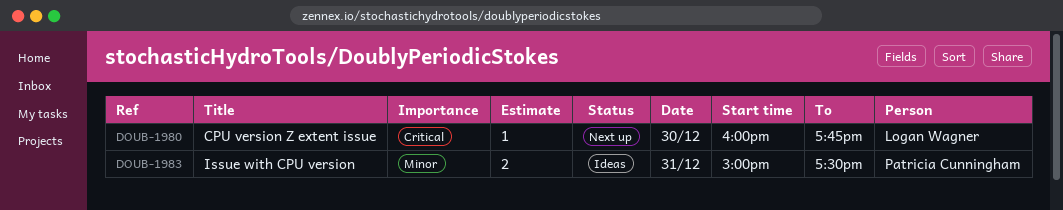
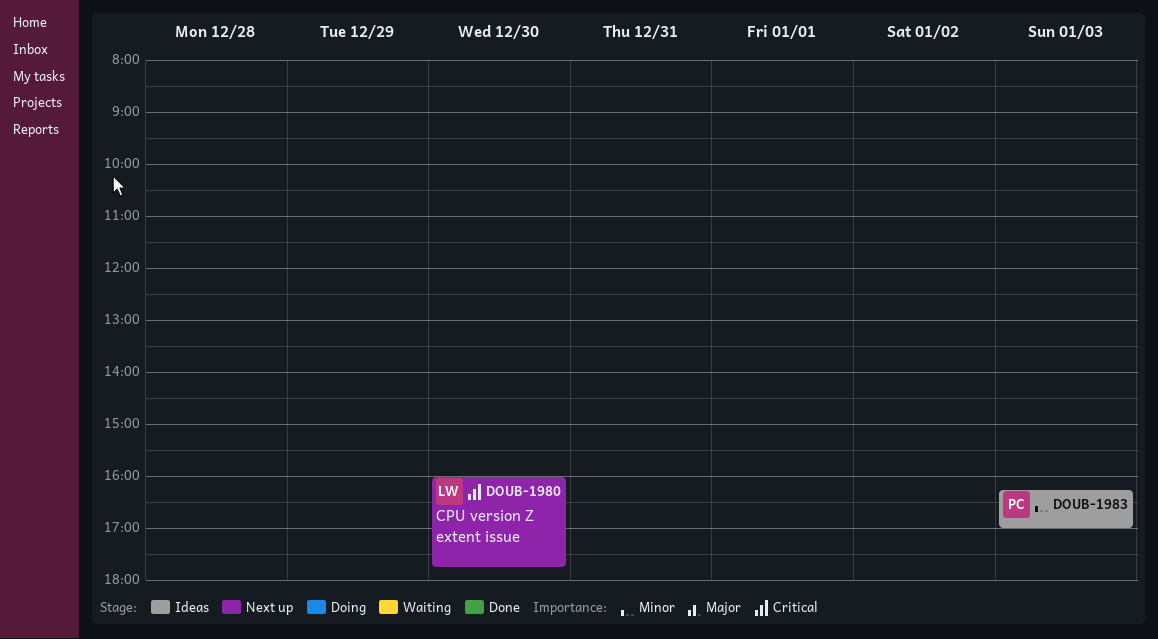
DOUB-1983, day: Dec 31 -> Jan 3
DOUB-1983, begins: 15:00 -> 16:15
DOUB-1983, ends: 17:30 -> 17:00

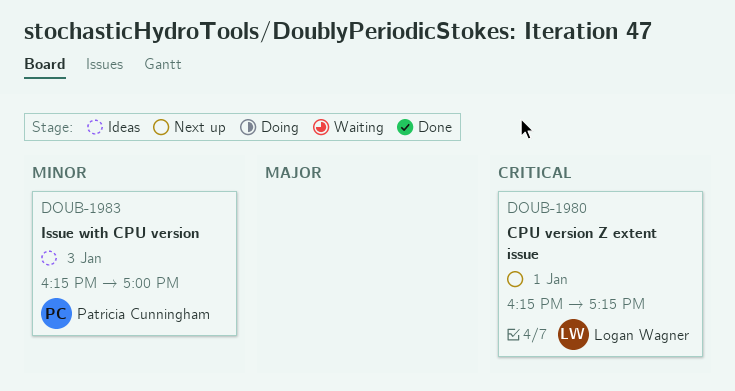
DOUB-1980, day: Dec 30 -> Jan 1
DOUB-1980, begins: 16:00 -> 16:15
DOUB-1980, ends: 17:45 -> 17:15

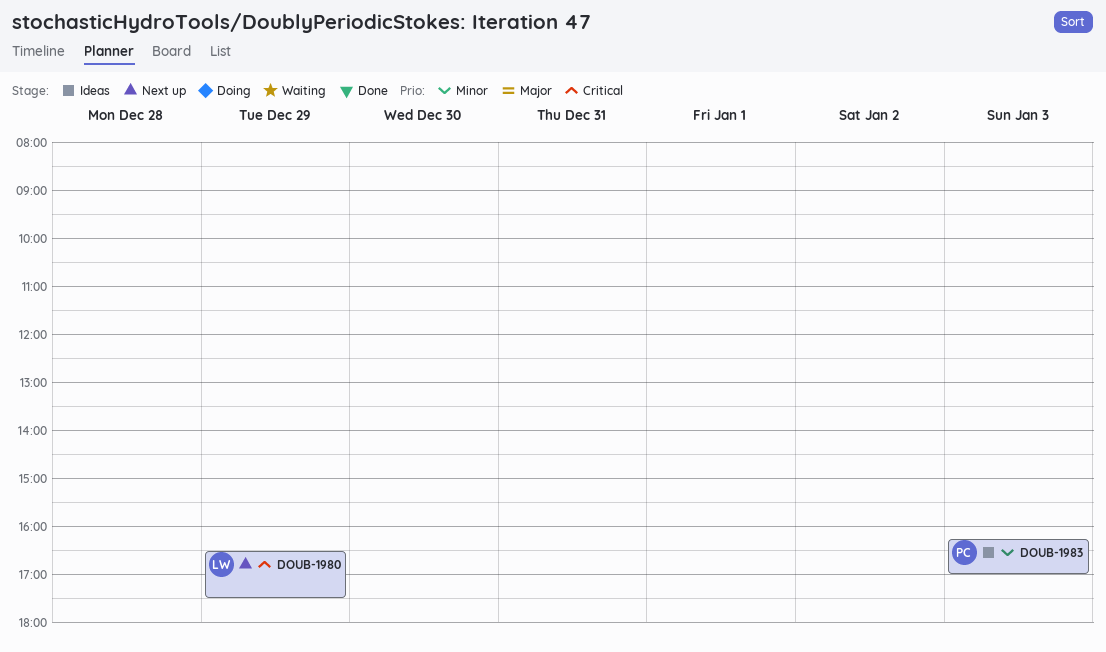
DOUB-1980, day: Jan 1 -> Dec 29
DOUB-1980, begins: 16:15 -> 16:30
DOUB-1980, ends: 17:15 -> 17:30

